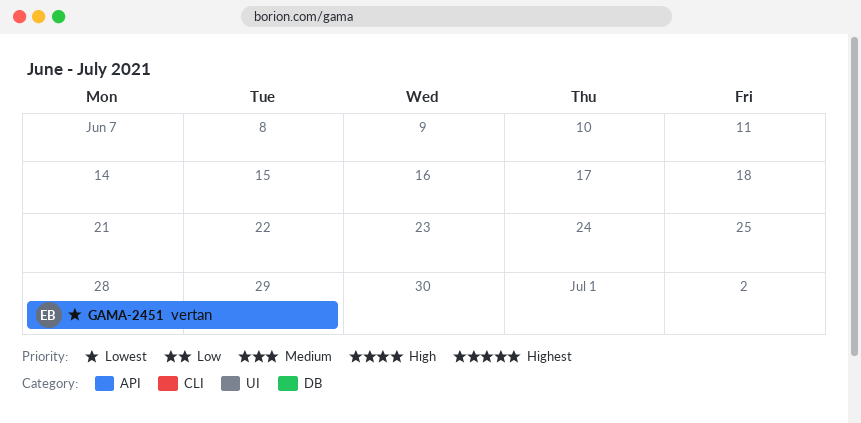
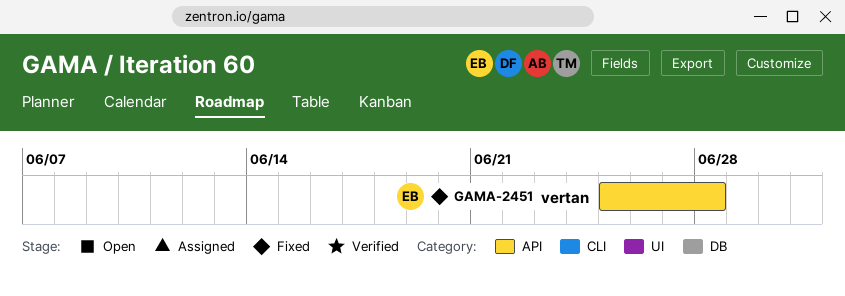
GAMA-2451, start: Jun 28 -> Jun 25
GAMA-2451, due: Jun 29 -> Jun 28

